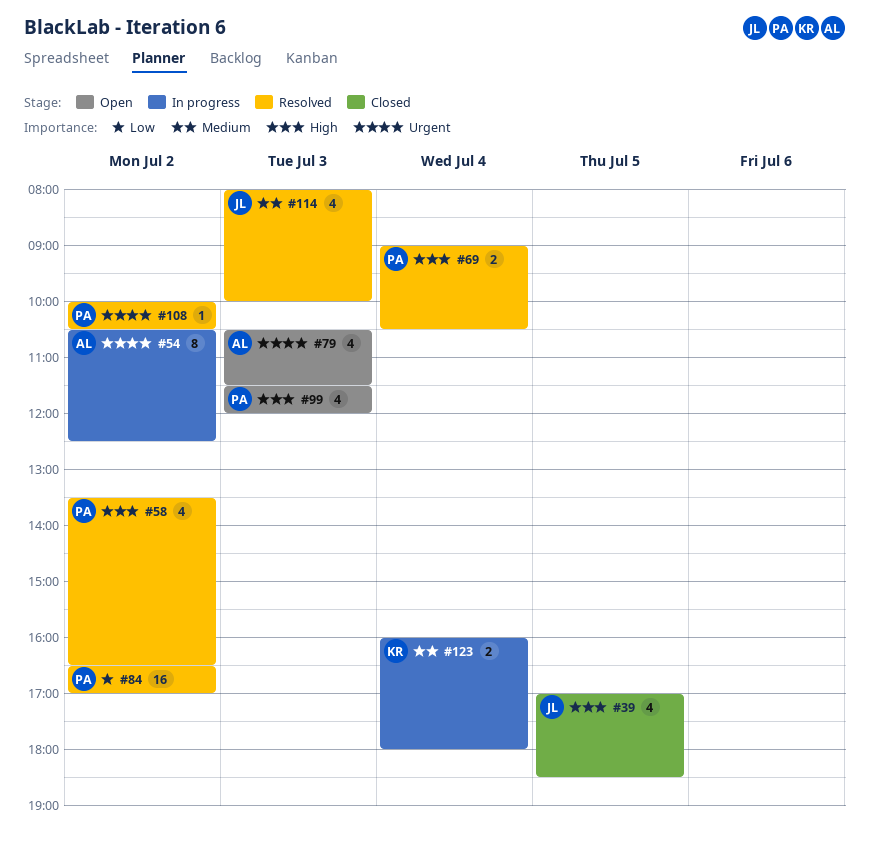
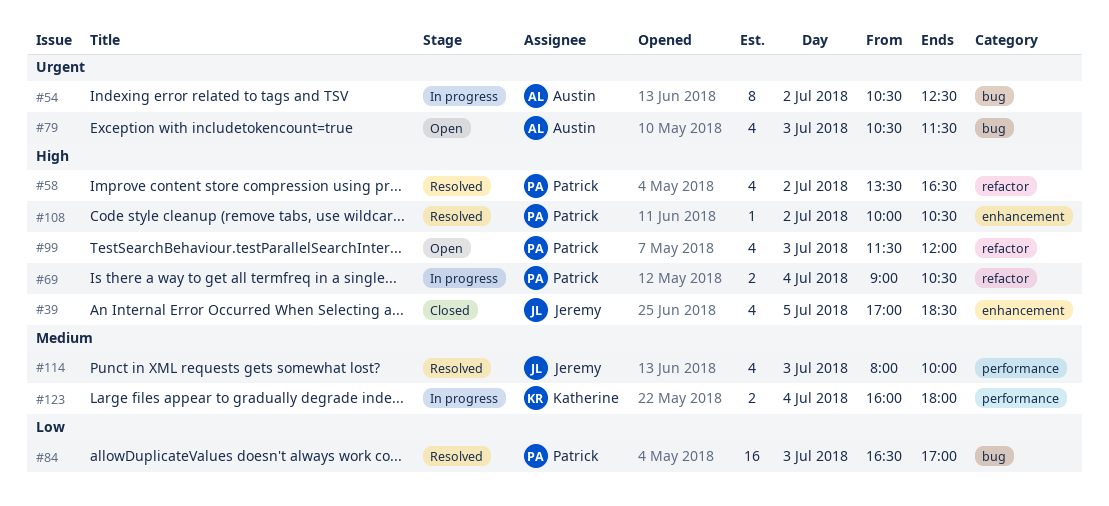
#69, status: Resolved -> In progress
#84, day: Jul 2 -> Jul 3
#108, priority: Urgent -> High

